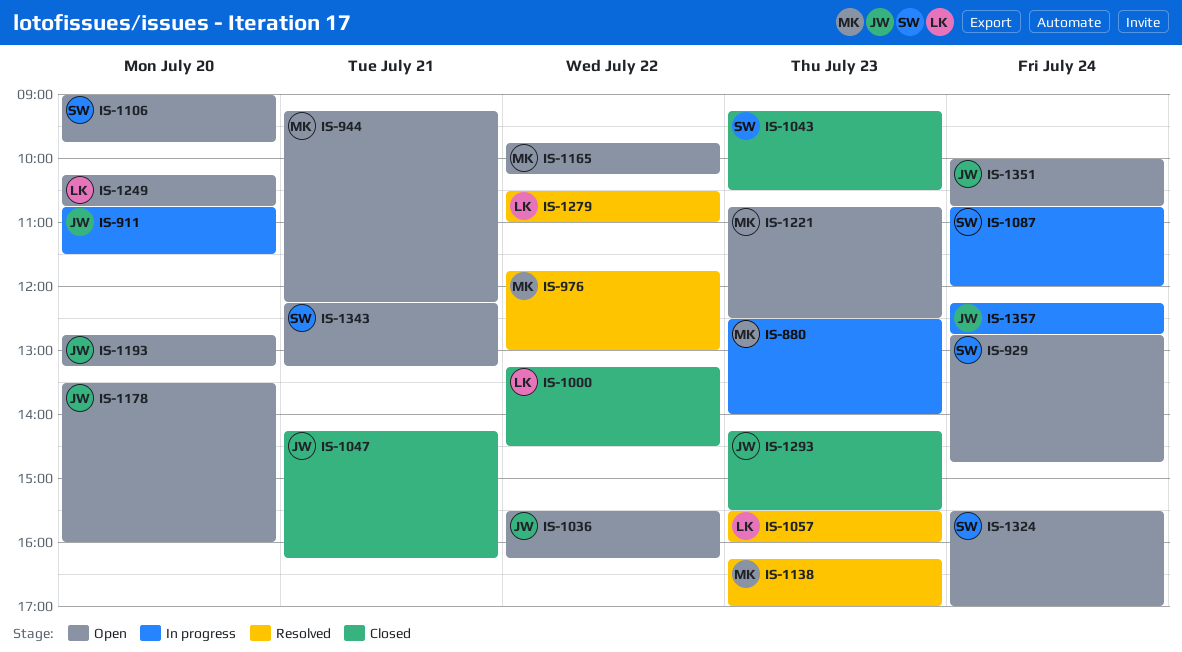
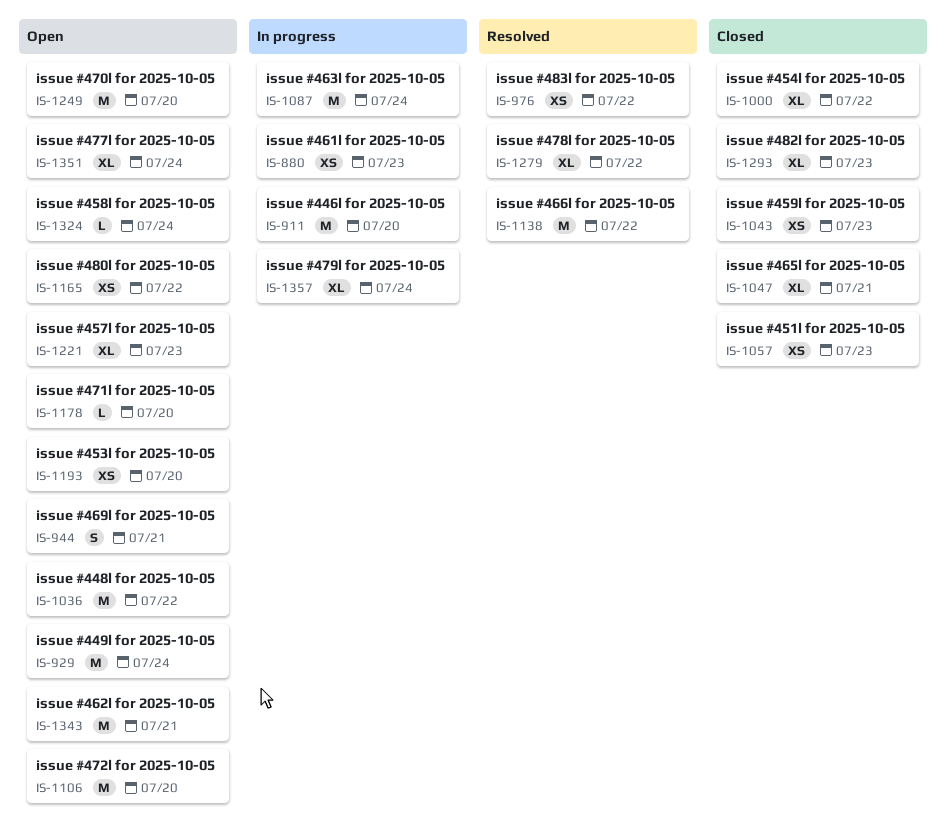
IS-1057, status: Resolved -> Closed
IS-1138, day: Jul 23 -> Jul 22

